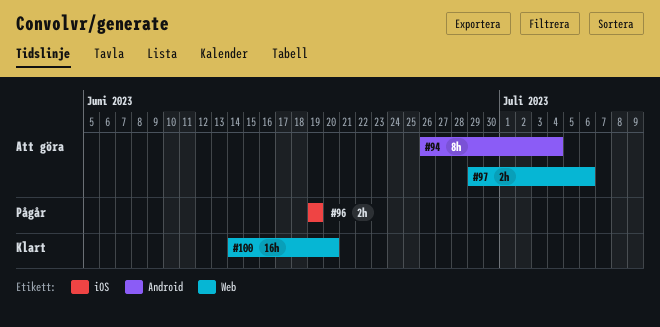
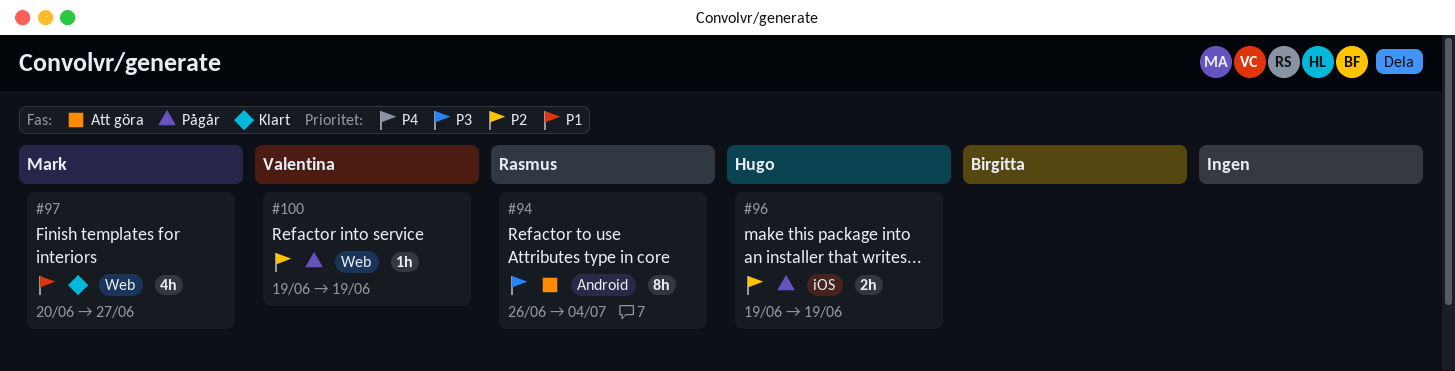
#97, status: Att göra -> Klart
#97, estimate: 2h -> 4h
#97, start: Jun 29 -> Jun 20
#97, due: Jul 6 -> Jun 27
#100, status: Klart -> Pågår
#100, estimate: 16h -> 1h
#100, start: Jun 14 -> Jun 19
#100, due: Jun 20 -> Jun 19

